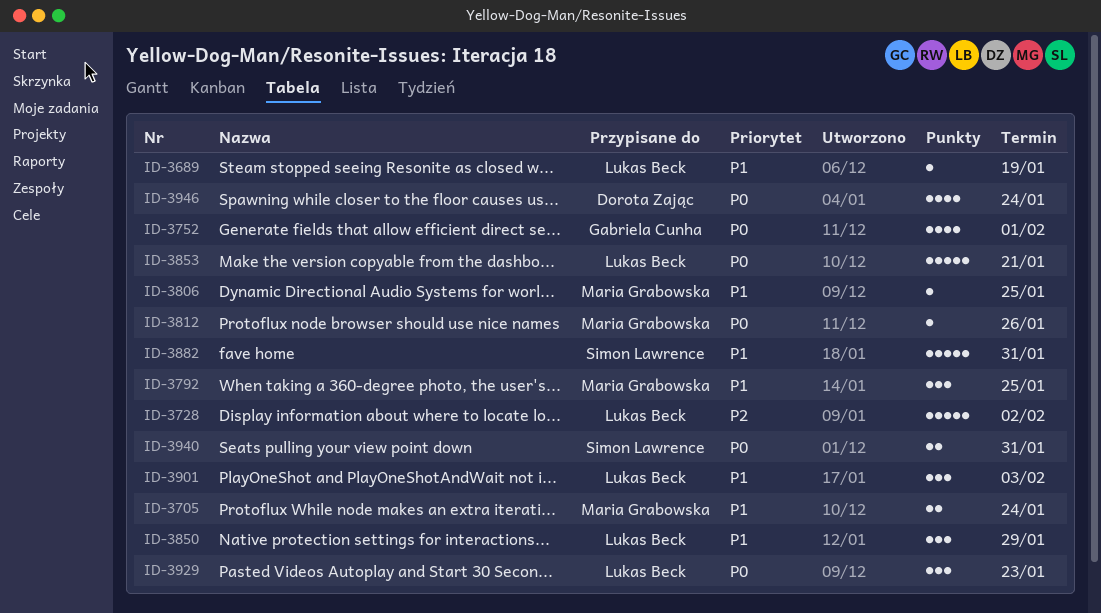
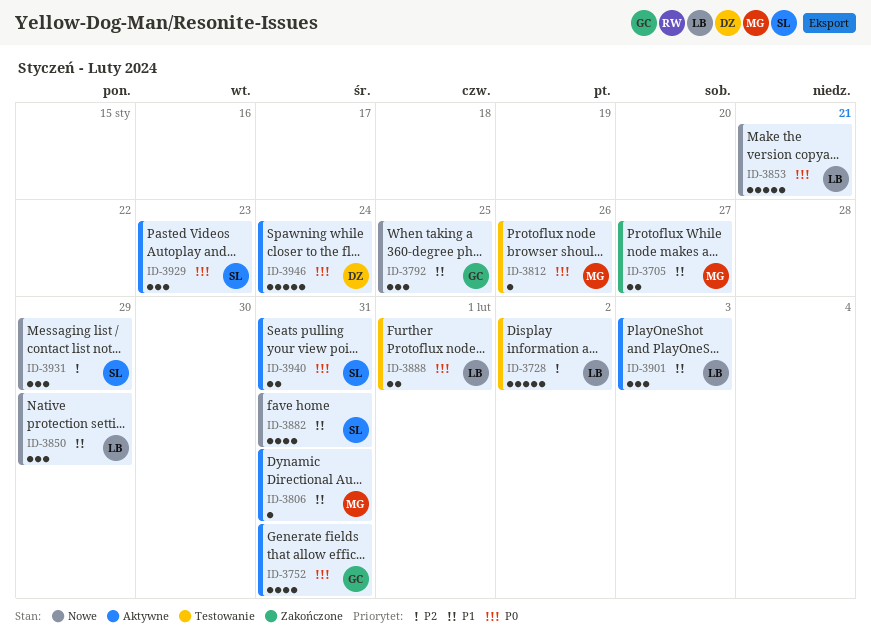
ID-3689: present -> none
ID-3705, due: Jan 24 -> Jan 27
ID-3752, due: Feb 1 -> Jan 31
ID-3792, owner: Maria Grabowska -> Gabriela Cunha
ID-3806, due: Jan 25 -> Jan 31
ID-3882, estimate: 5 -> 4
ID-3888: none -> present
ID-3929, owner: Lukas Beck -> Simon Lawrence
ID-3931: none -> present
ID-3946, estimate: 4 -> 5

